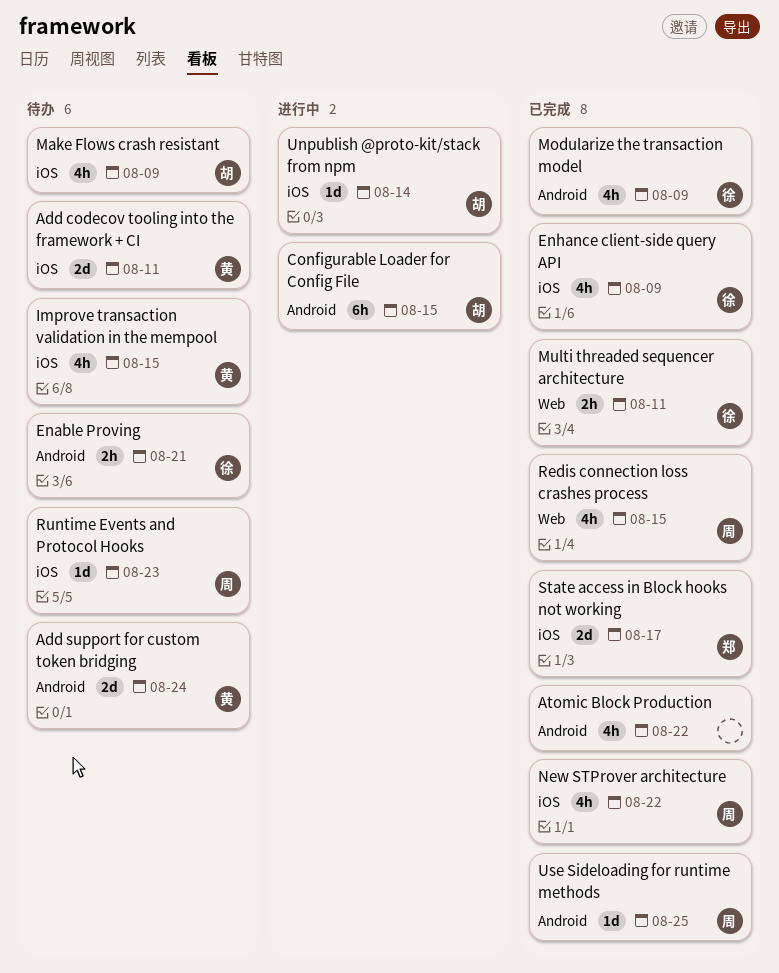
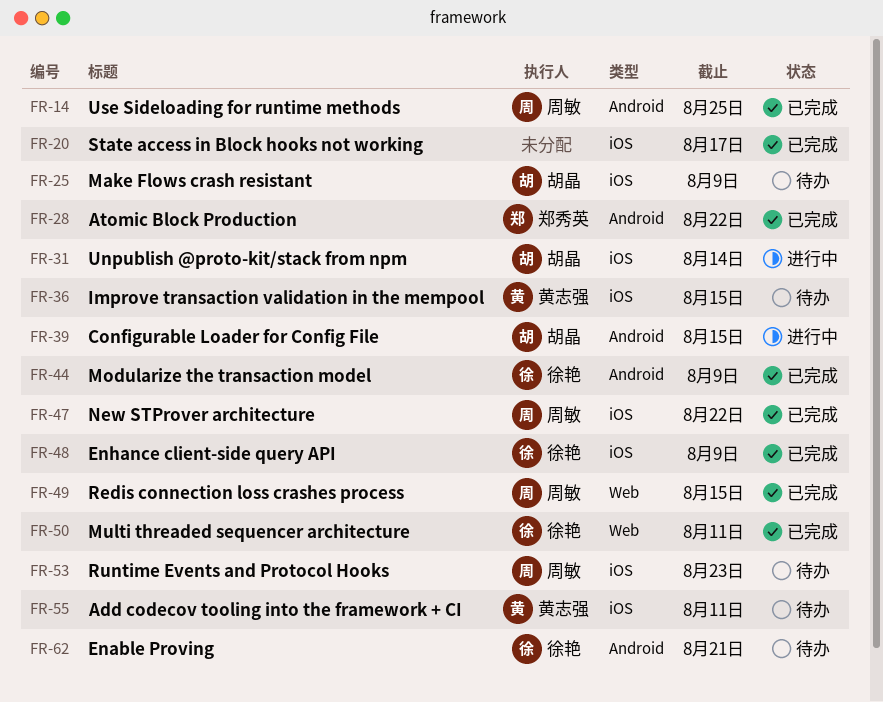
Add support for custom token bridging: present -> none
Atomic Block Production, owner: none -> 郑秀英
State access in Block hooks not working, owner: 郑秀英 -> none

